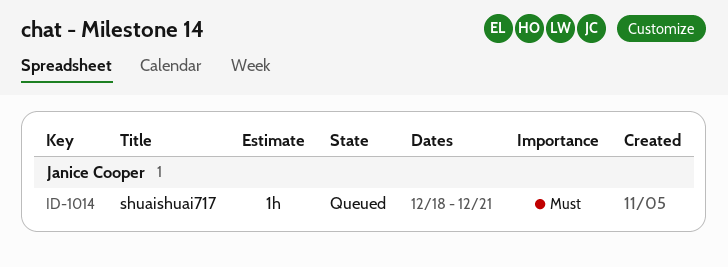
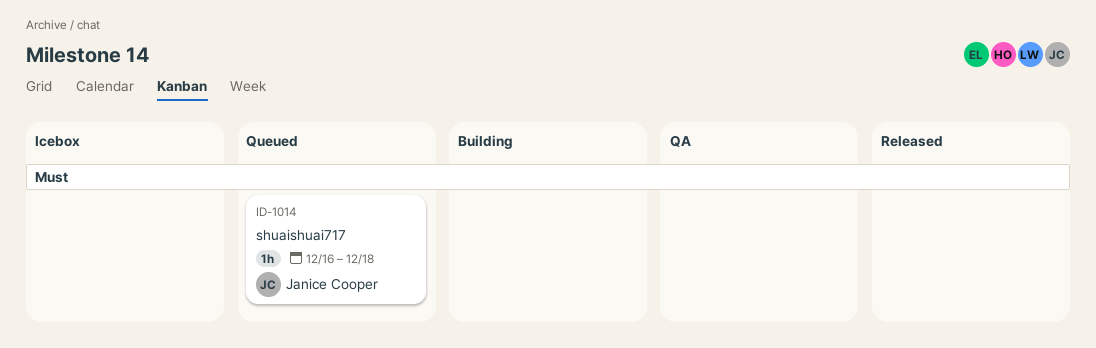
ID-1014, start: Dec 18 -> Dec 16
ID-1014, due: Dec 21 -> Dec 18

